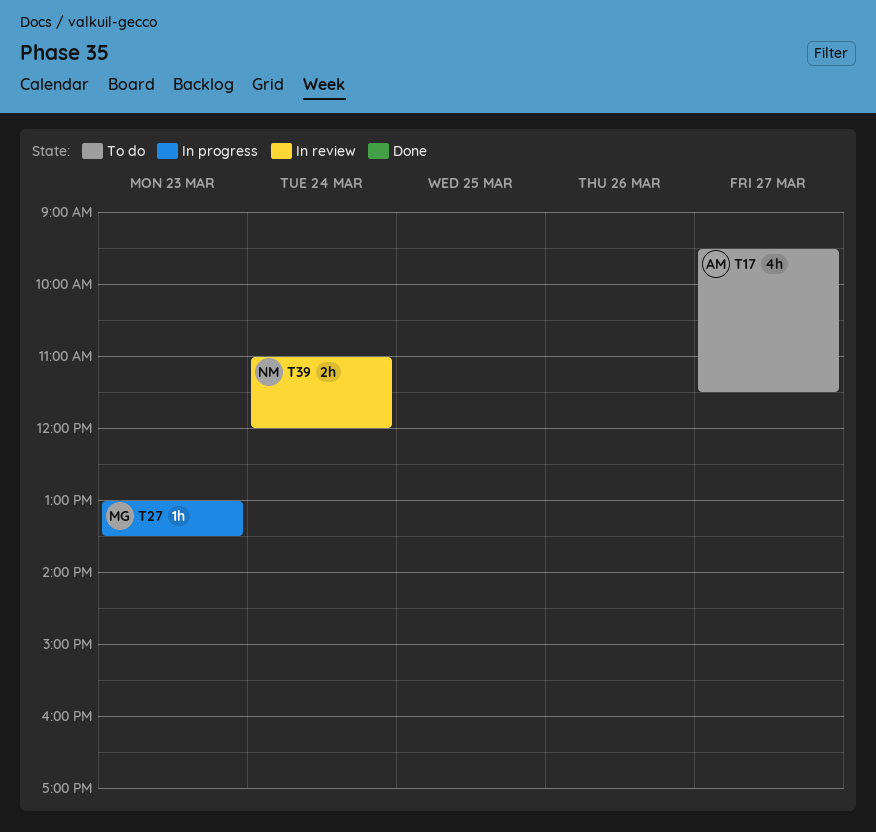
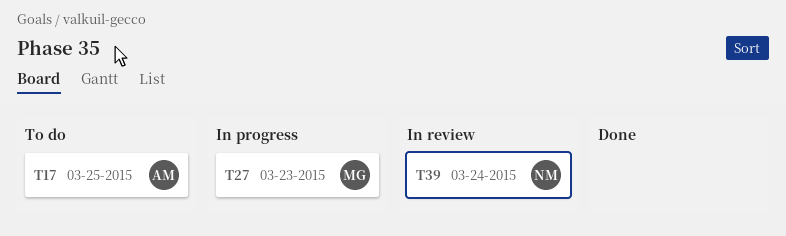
T17, day: Mar 27 -> Mar 25

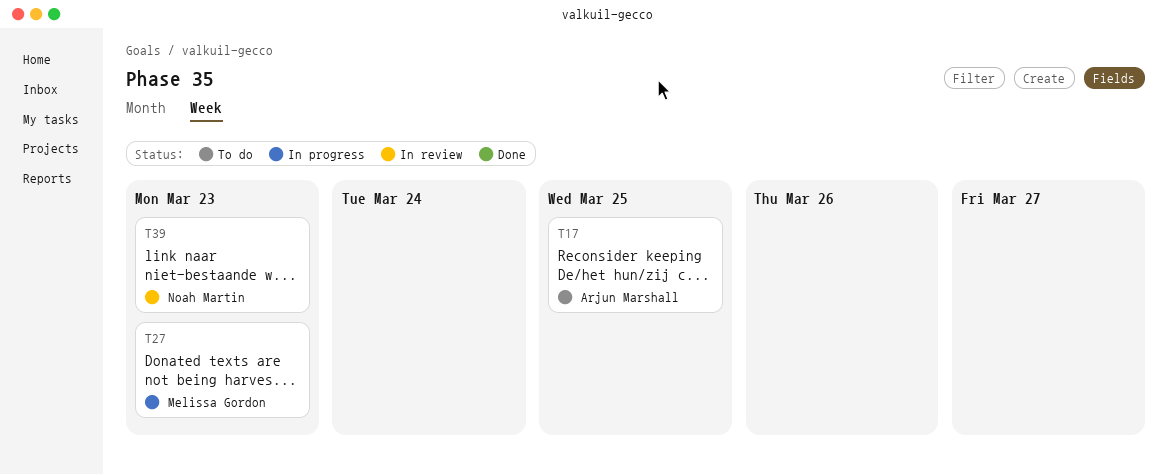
T39, day: Mar 24 -> Mar 23

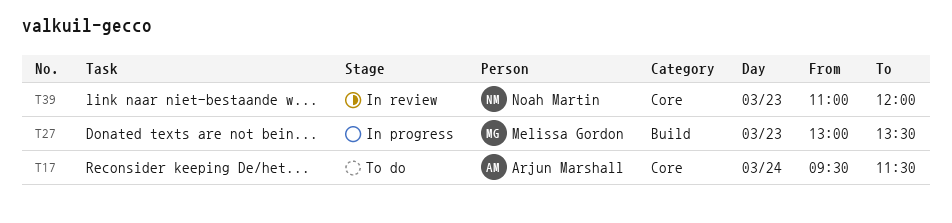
T17, day: Mar 25 -> Mar 24

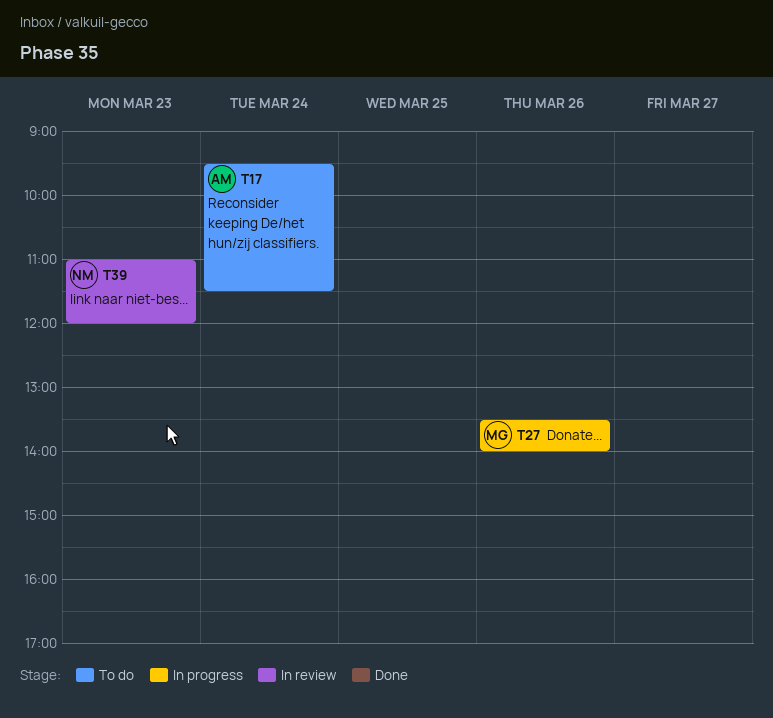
T27, day: Mar 23 -> Mar 26
T27, begins: 13:00 -> 13:30
T27, ends: 13:30 -> 14:00

